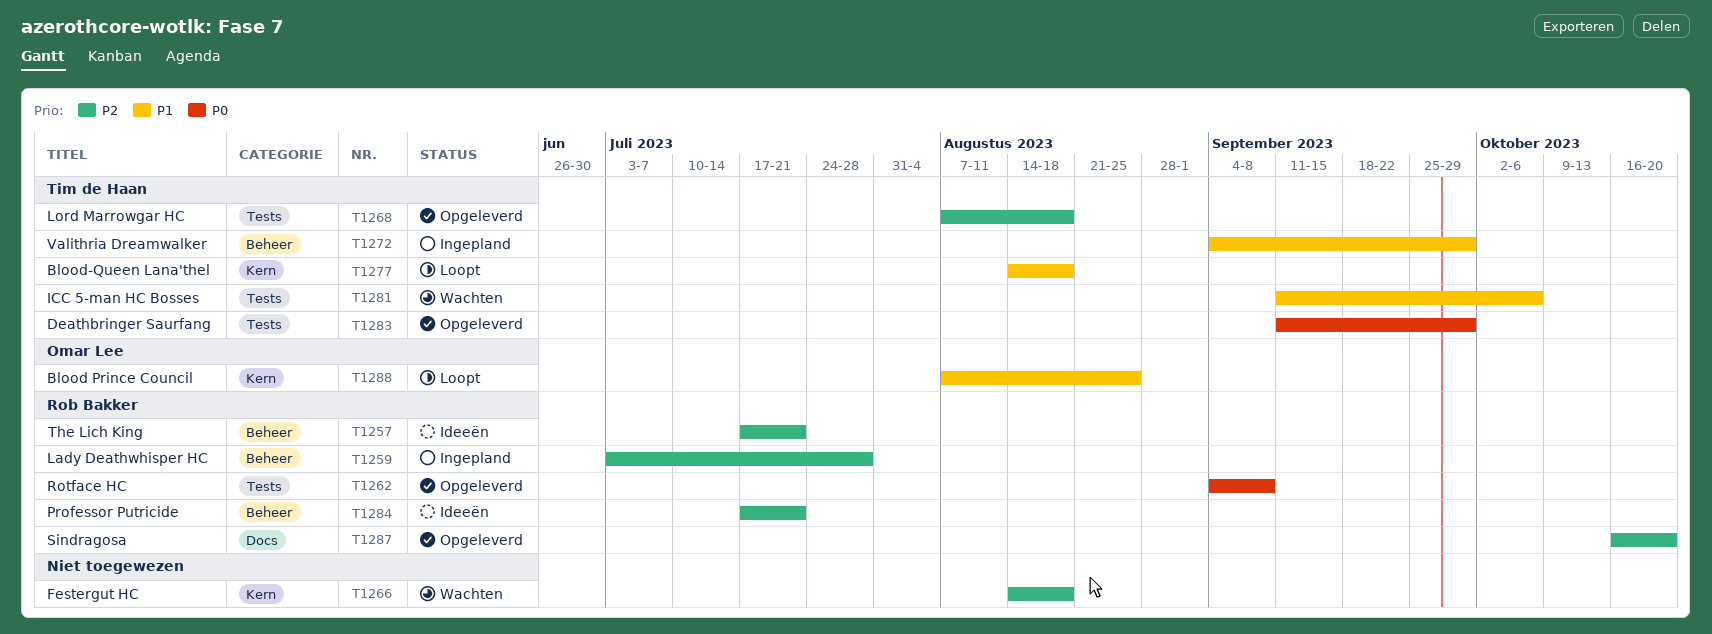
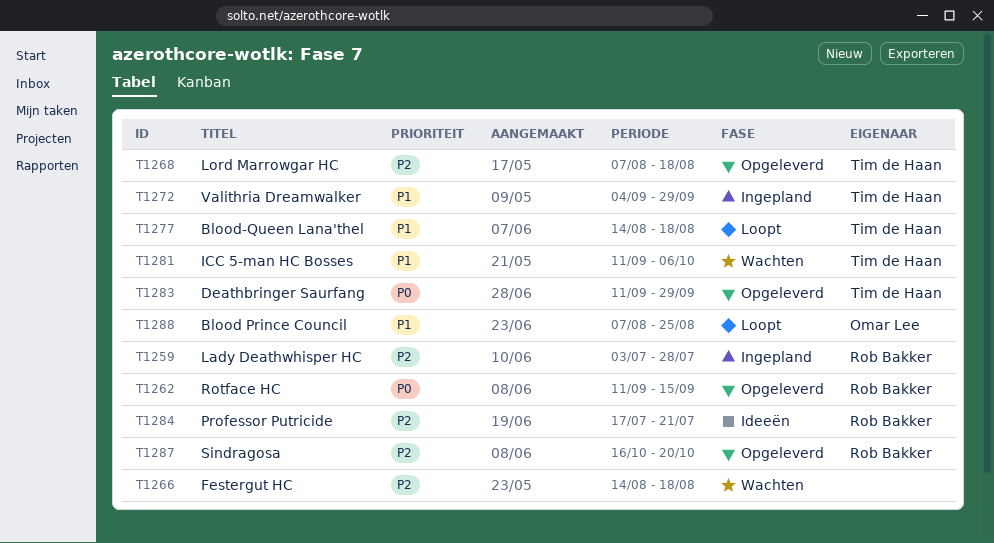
T1257: present -> none
T1262, start: Sep 4 -> Sep 11
T1262, due: Sep 8 -> Sep 15

